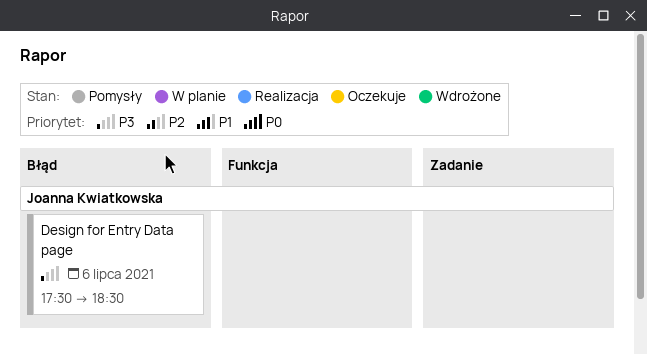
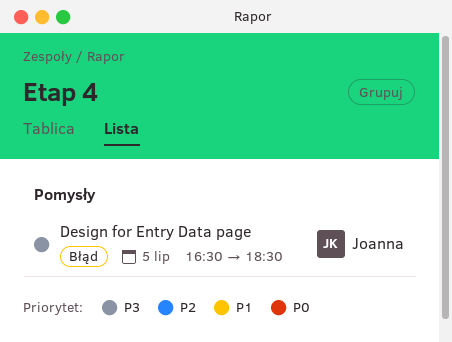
Design for Entry Data page, day: Jul 6 -> Jul 5
Design for Entry Data page, begins: 17:30 -> 16:30

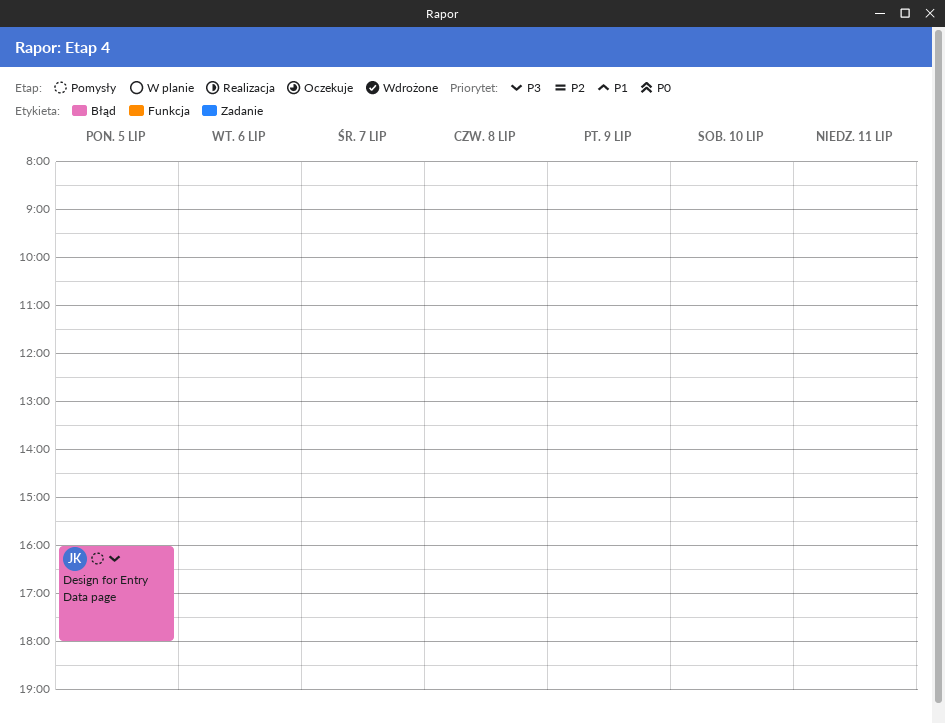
Design for Entry Data page, begins: 16:30 -> 16:00
Design for Entry Data page, ends: 18:30 -> 18:00

